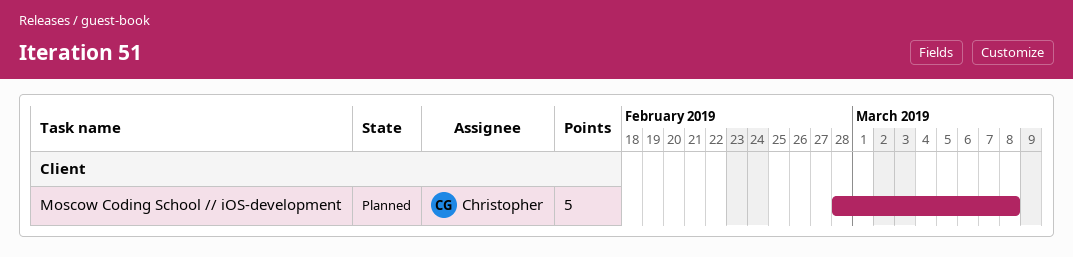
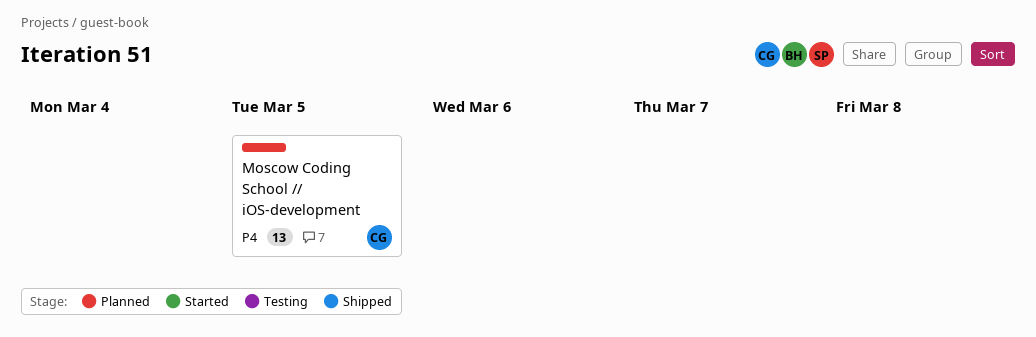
Moscow Coding School // iOS-development, estimate: 5 -> 13
Moscow Coding School // iOS-development, due: Mar 8 -> Mar 5

